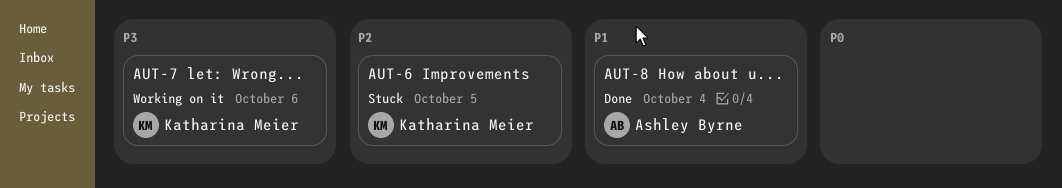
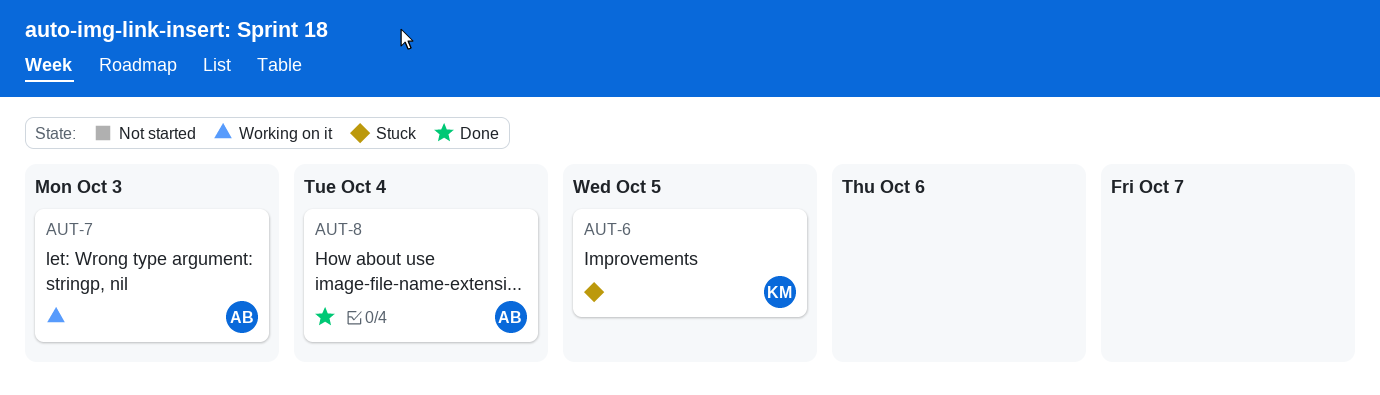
AUT-7, owner: Katharina Meier -> Ashley Byrne
AUT-7, due: Oct 6 -> Oct 3

